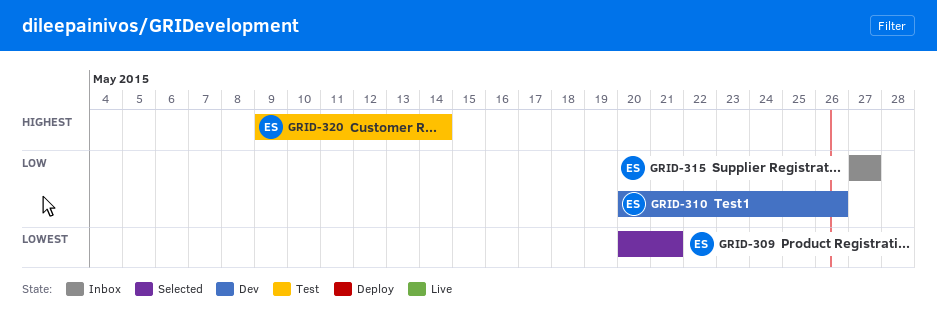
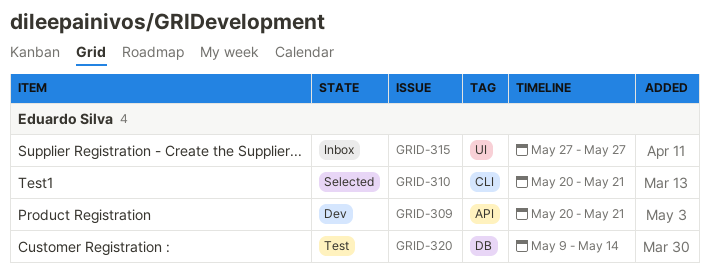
GRID-309, status: Selected -> Dev
GRID-310, status: Dev -> Selected
GRID-310, due: May 26 -> May 21

